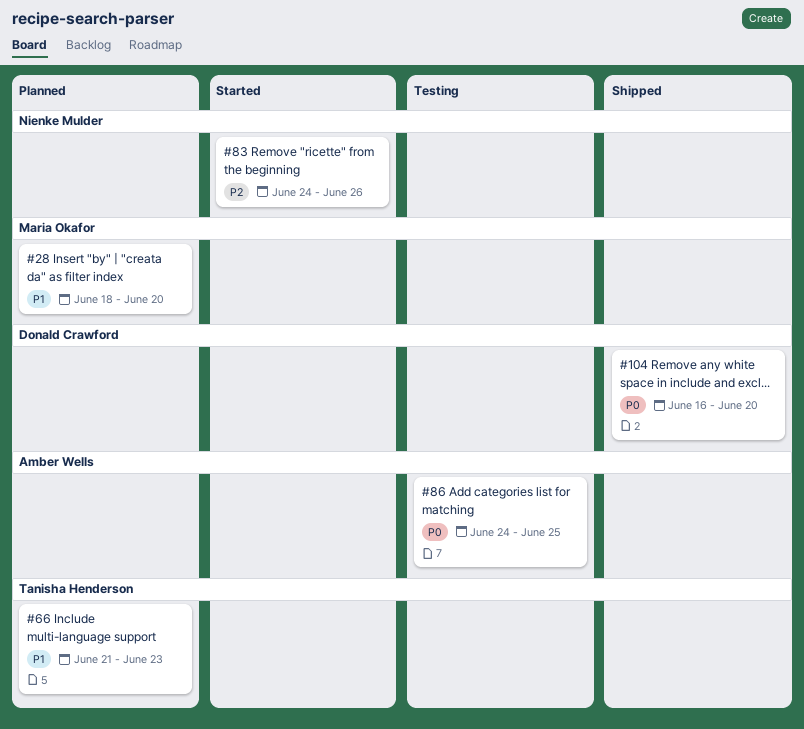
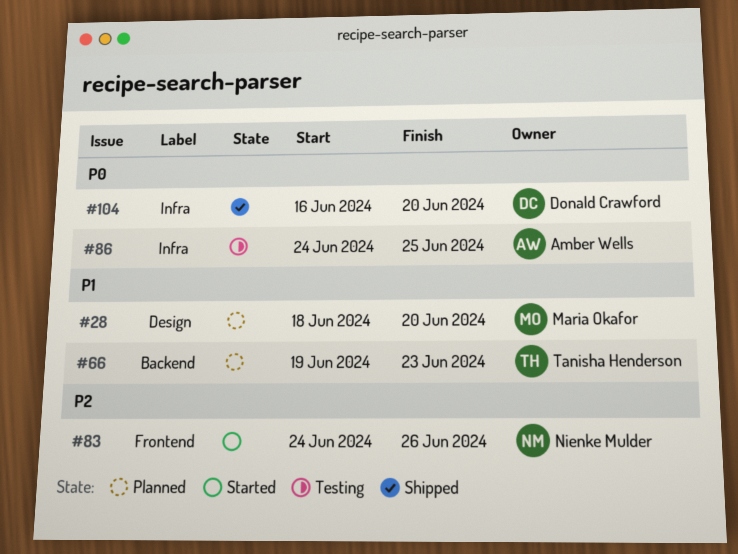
#66, start: Jun 21 -> Jun 19

